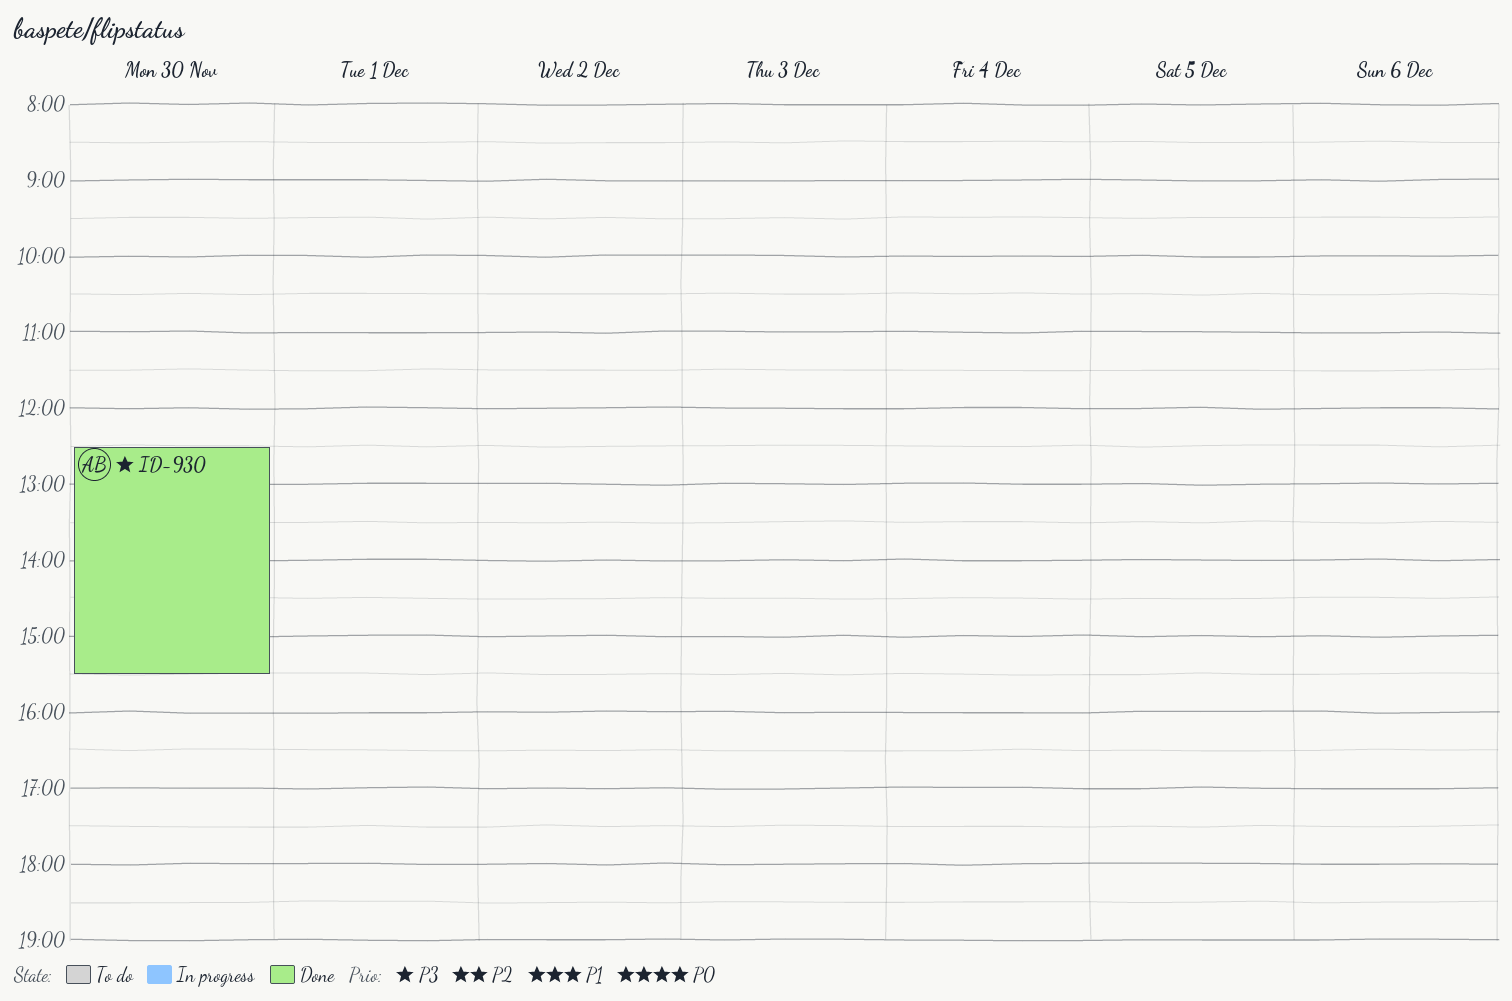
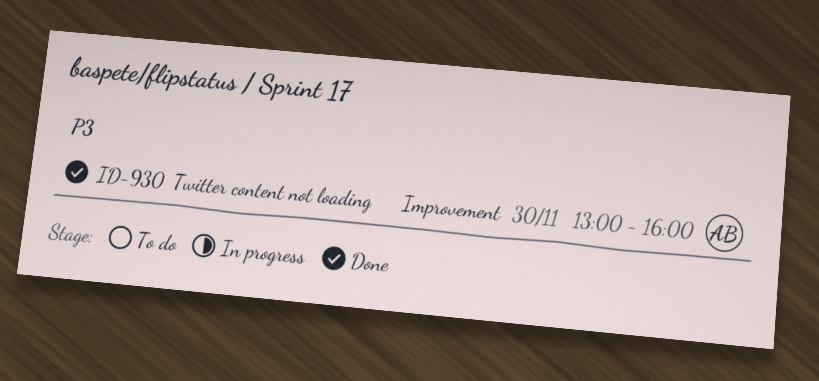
ID-930, begins: 12:30 -> 13:00
ID-930, ends: 15:30 -> 16:00

